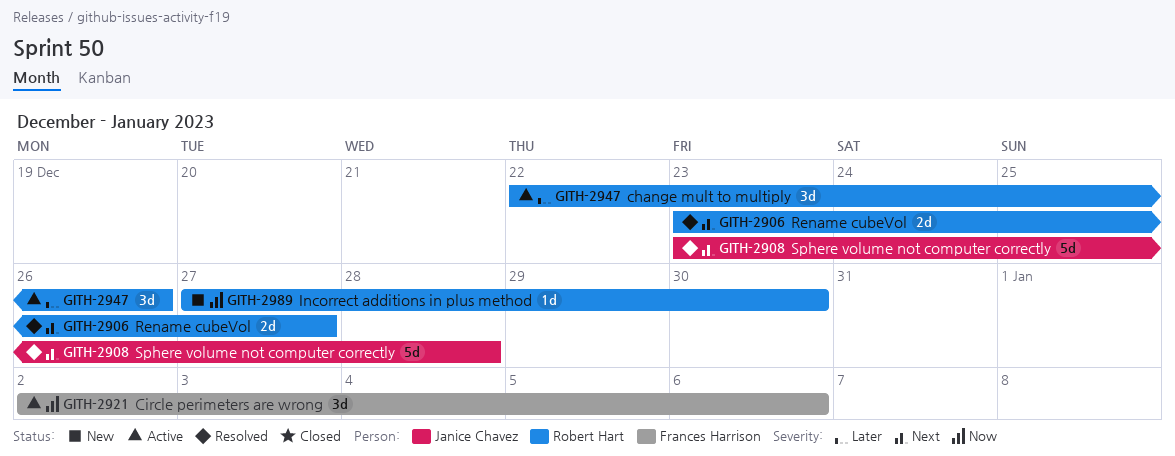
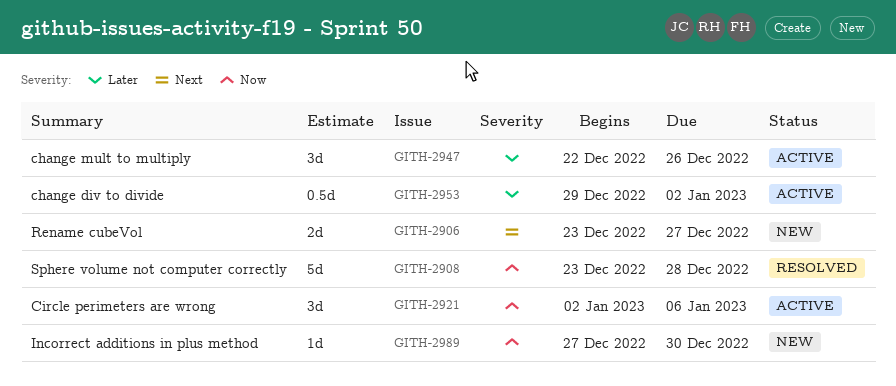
GITH-2906, status: Resolved -> New
GITH-2908, priority: Next -> Now
GITH-2953: none -> present

